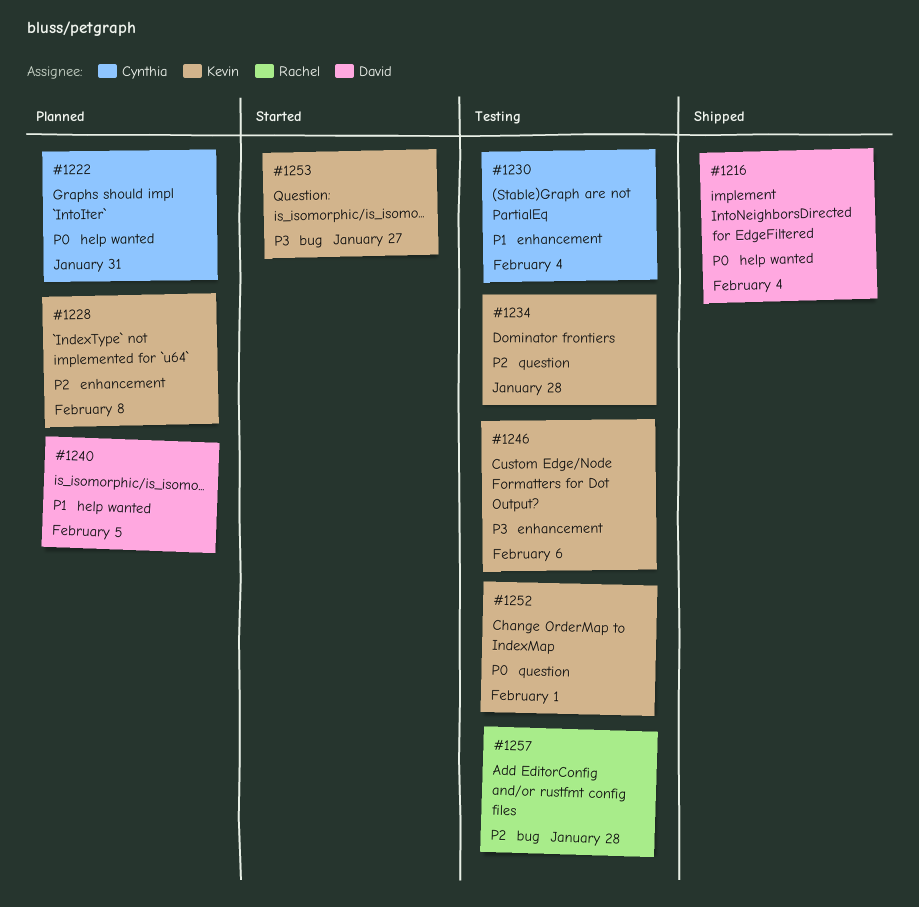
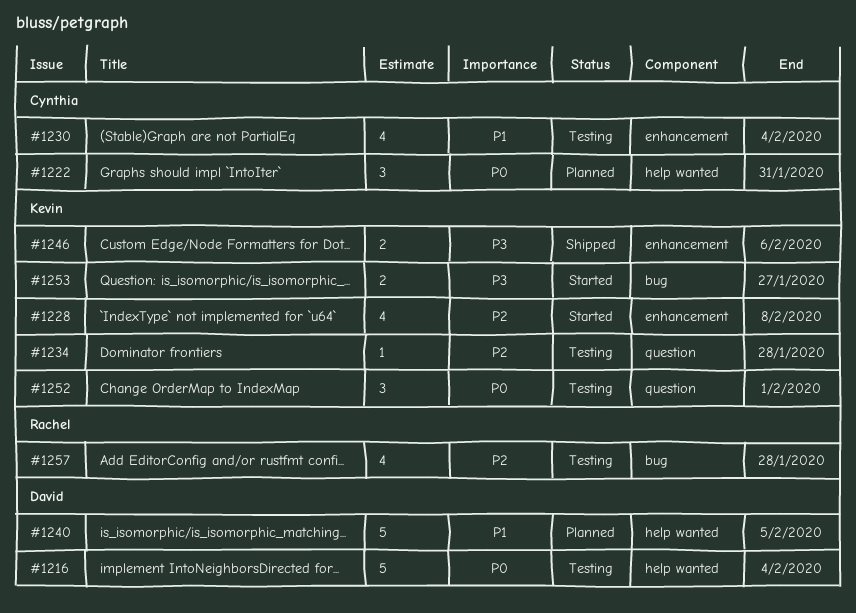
#1216, status: Shipped -> Testing
#1228, status: Planned -> Started
#1246, status: Testing -> Shipped

